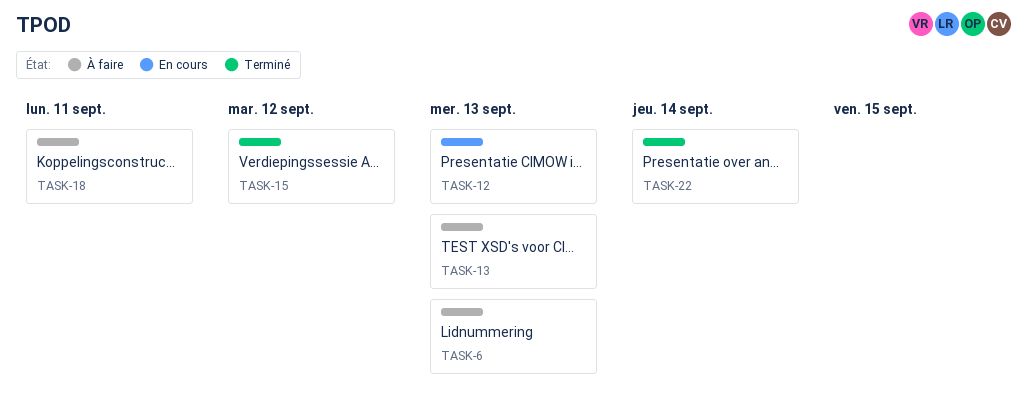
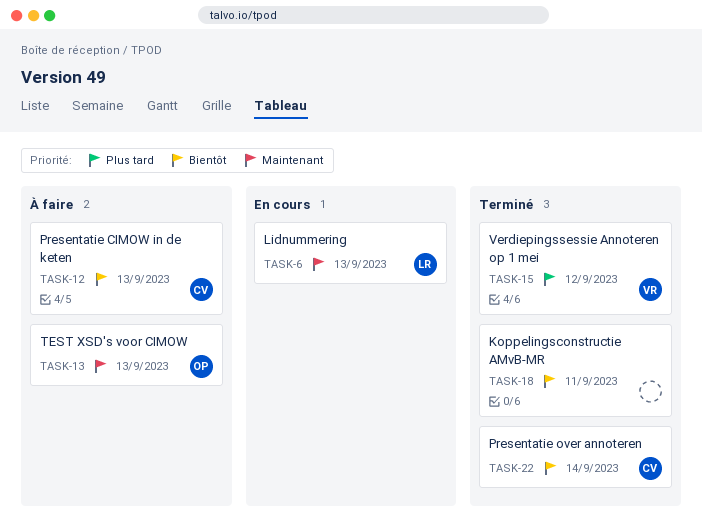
TASK-6, status: À faire -> En cours
TASK-12, status: En cours -> À faire
TASK-18, status: À faire -> Terminé

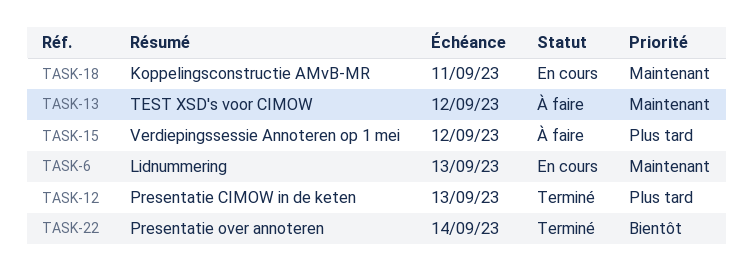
TASK-12, status: À faire -> Terminé
TASK-12, priority: Bientôt -> Plus tard
TASK-13, due: Sep 13 -> Sep 12
TASK-15, status: Terminé -> À faire
TASK-18, status: Terminé -> En cours
TASK-18, priority: Bientôt -> Maintenant

